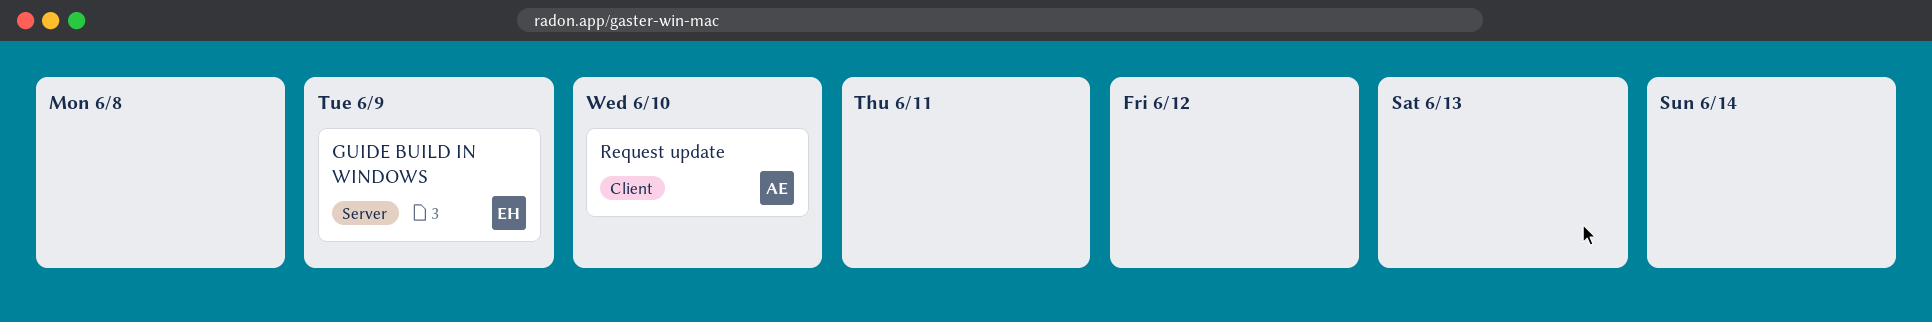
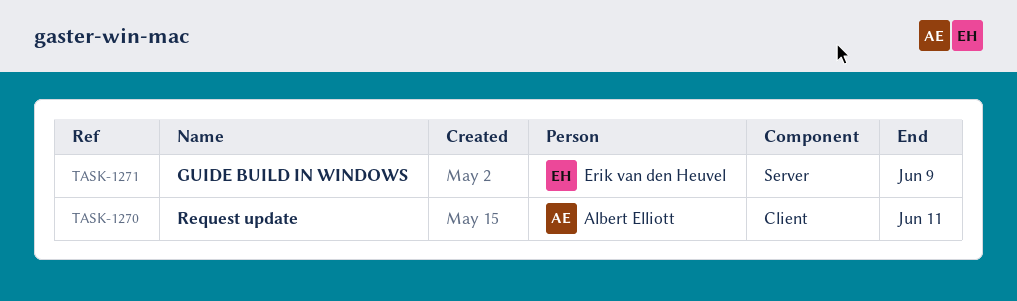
Request update, due: Jun 10 -> Jun 11

